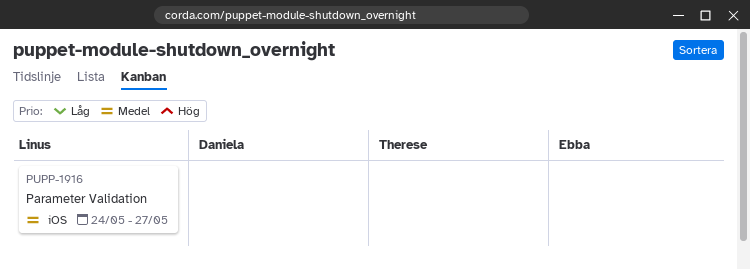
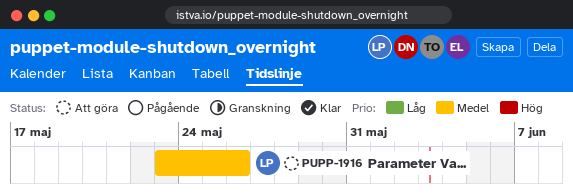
PUPP-1916, start: May 24 -> May 23
PUPP-1916, due: May 27 -> May 26

